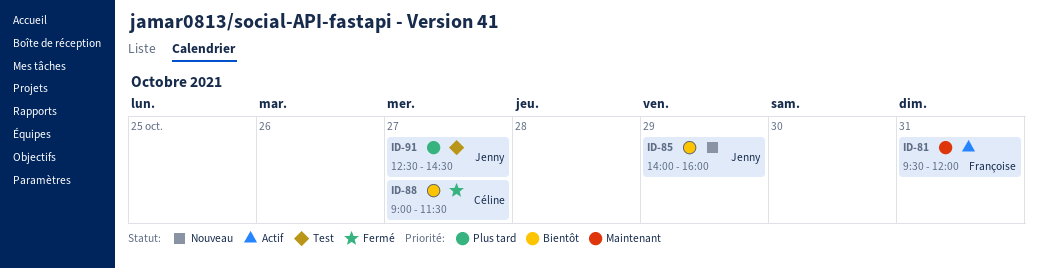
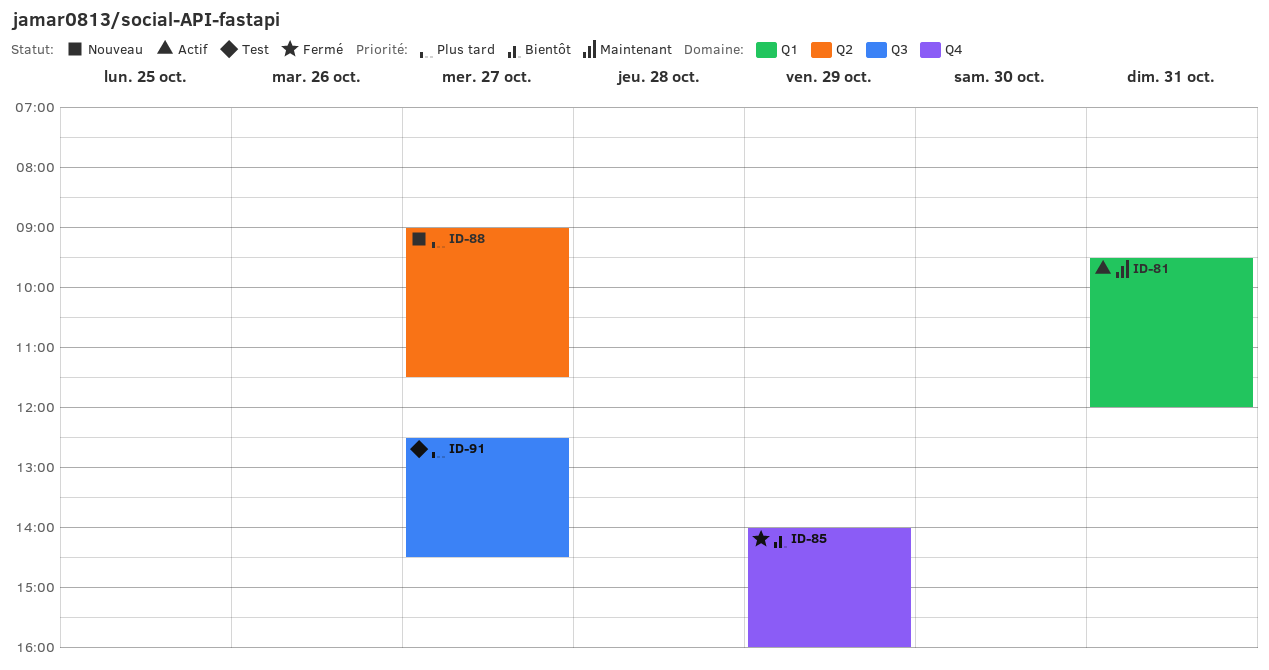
ID-85, status: Nouveau -> Fermé
ID-88, status: Fermé -> Nouveau
ID-88, priority: Bientôt -> Plus tard

